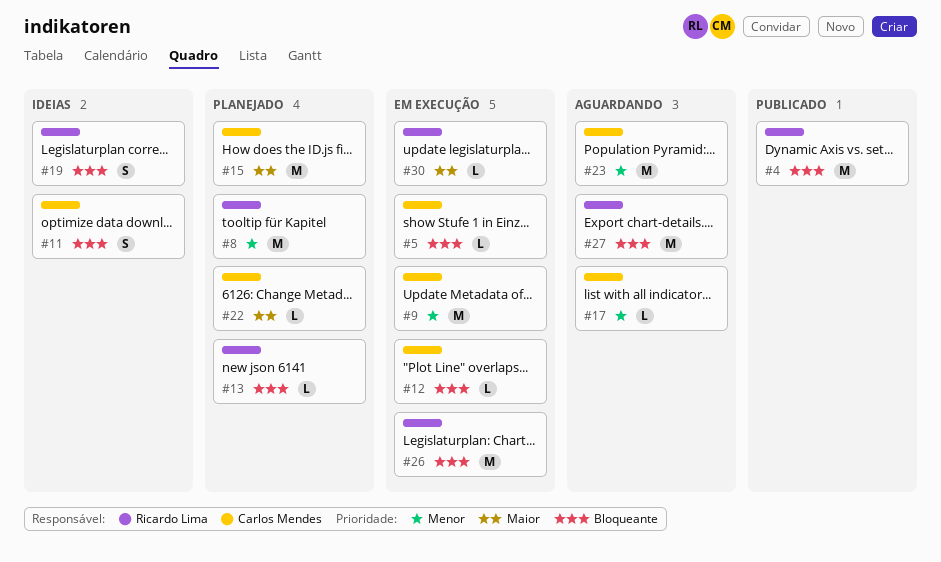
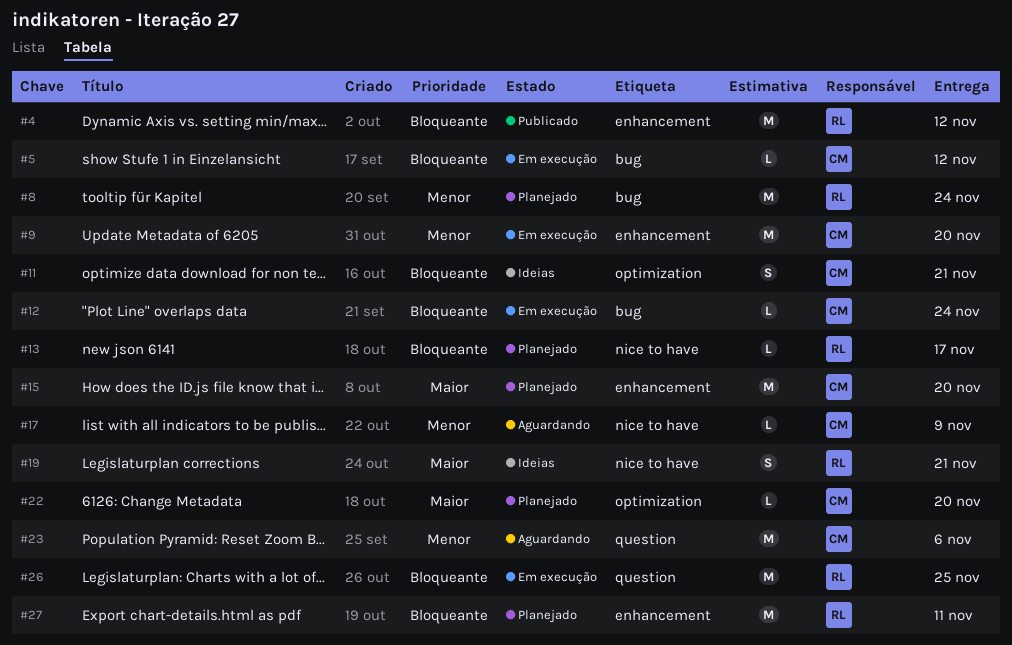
#19, priority: Bloqueante -> Maior
#27, status: Aguardando -> Planejado
#30: present -> none

